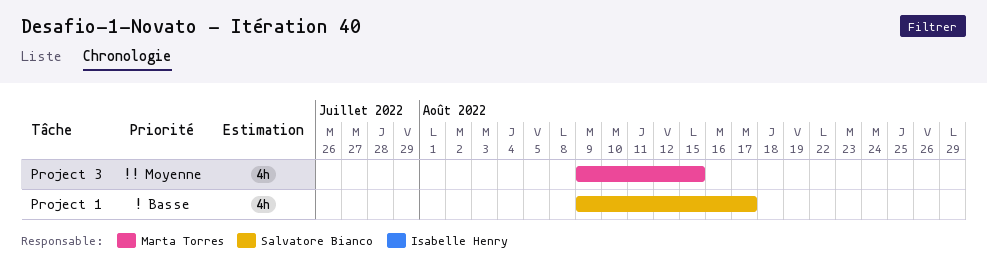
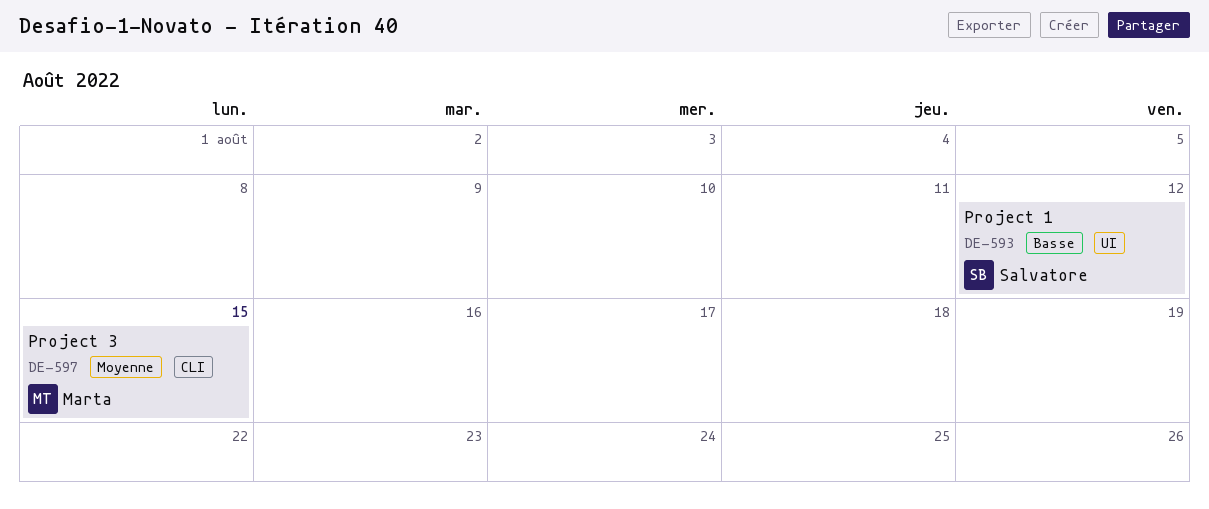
Project 1, due: Aug 17 -> Aug 12

